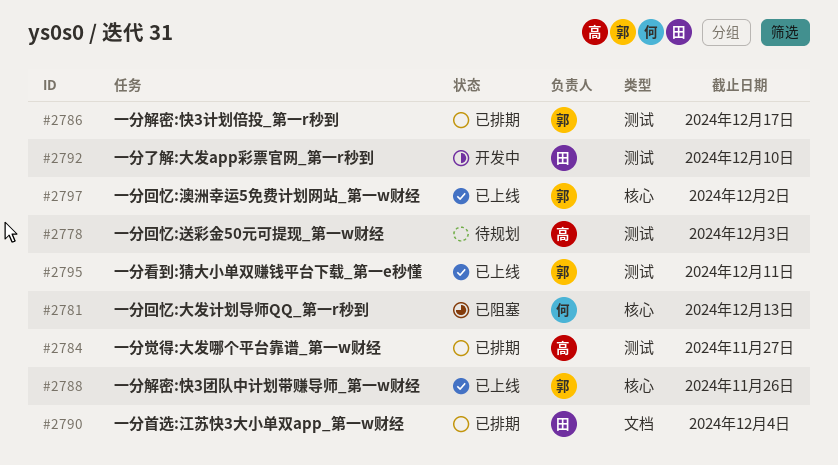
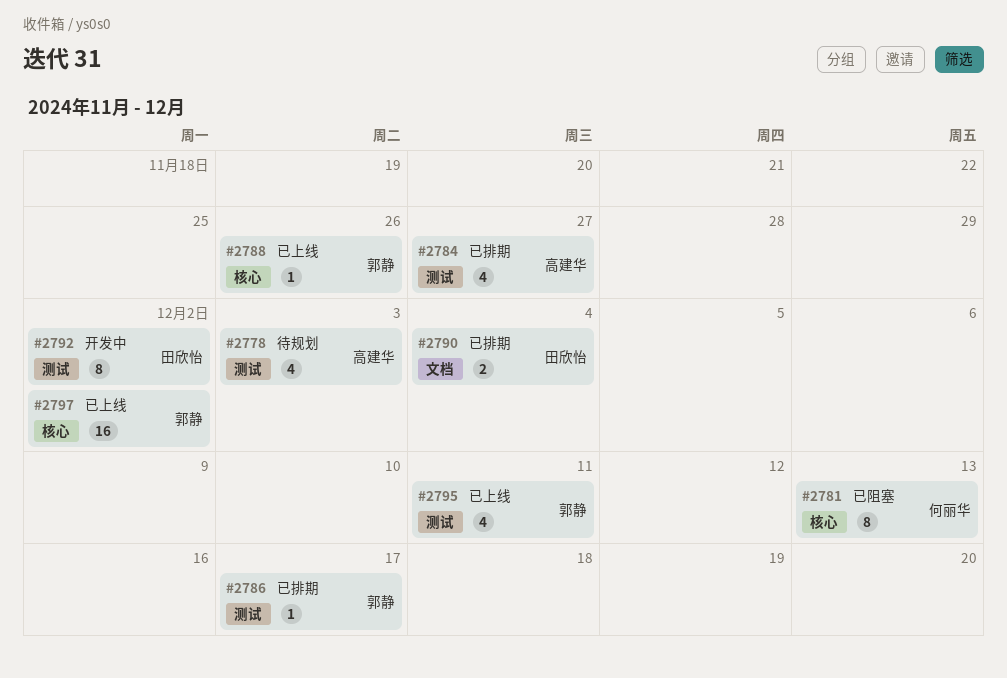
#2792, due: Dec 10 -> Dec 2

